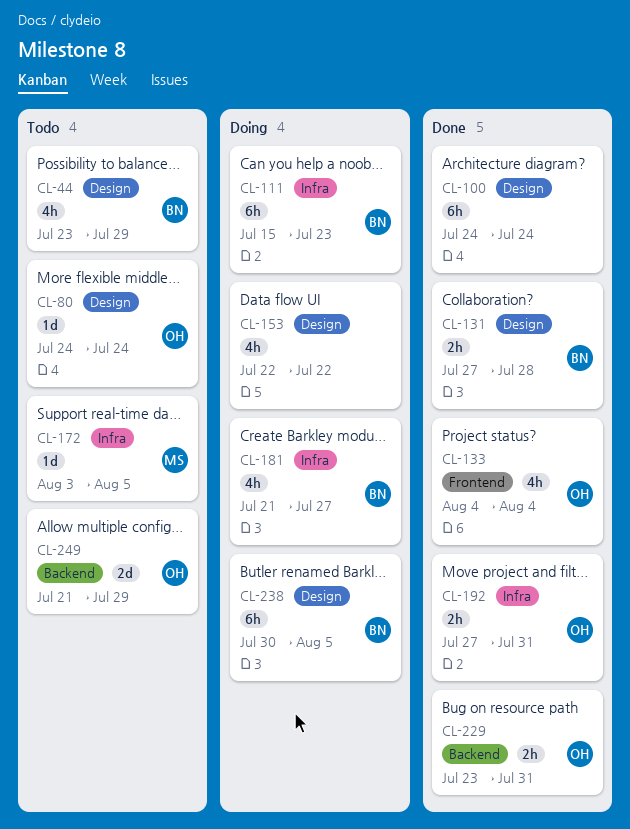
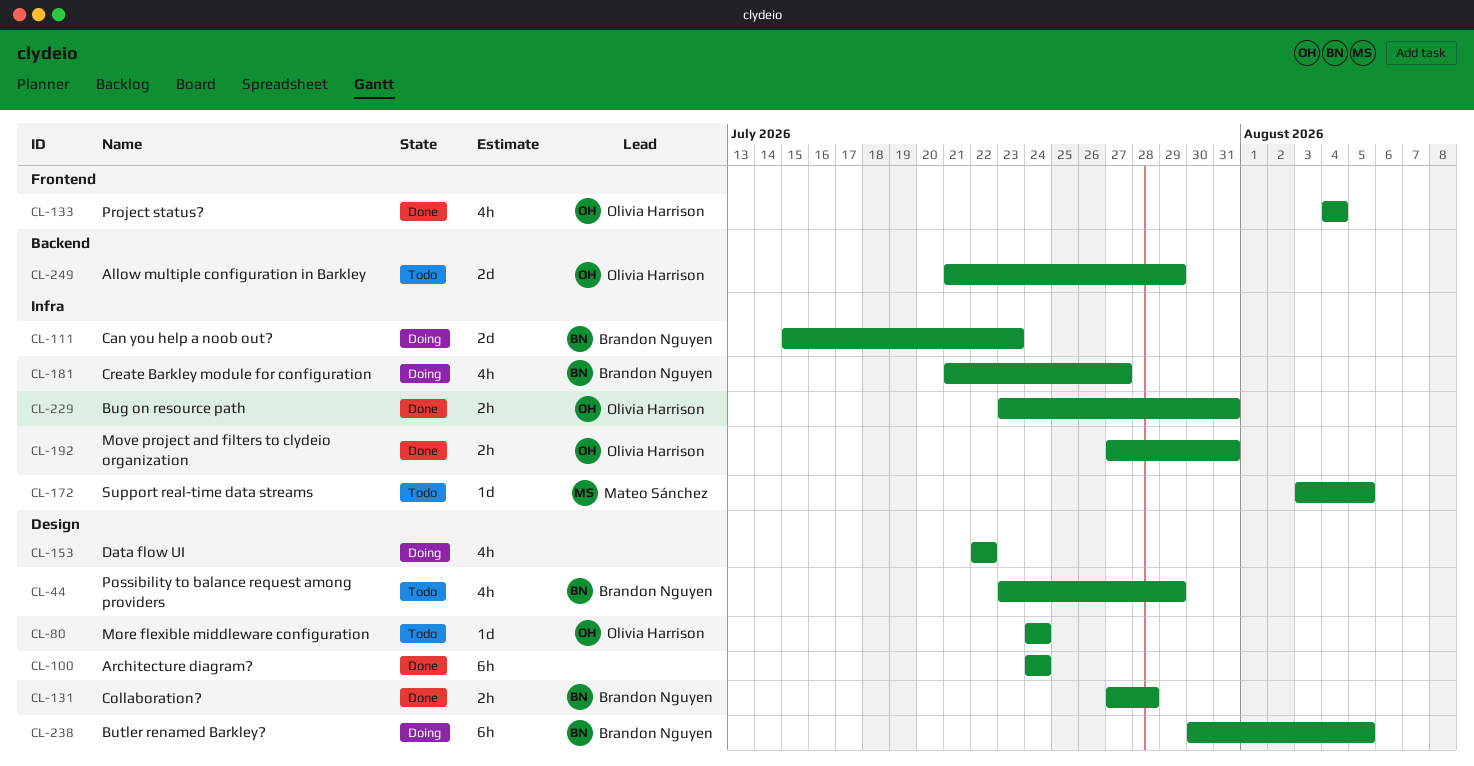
CL-111, estimate: 6h -> 2d
CL-229, label: Backend -> Infra

